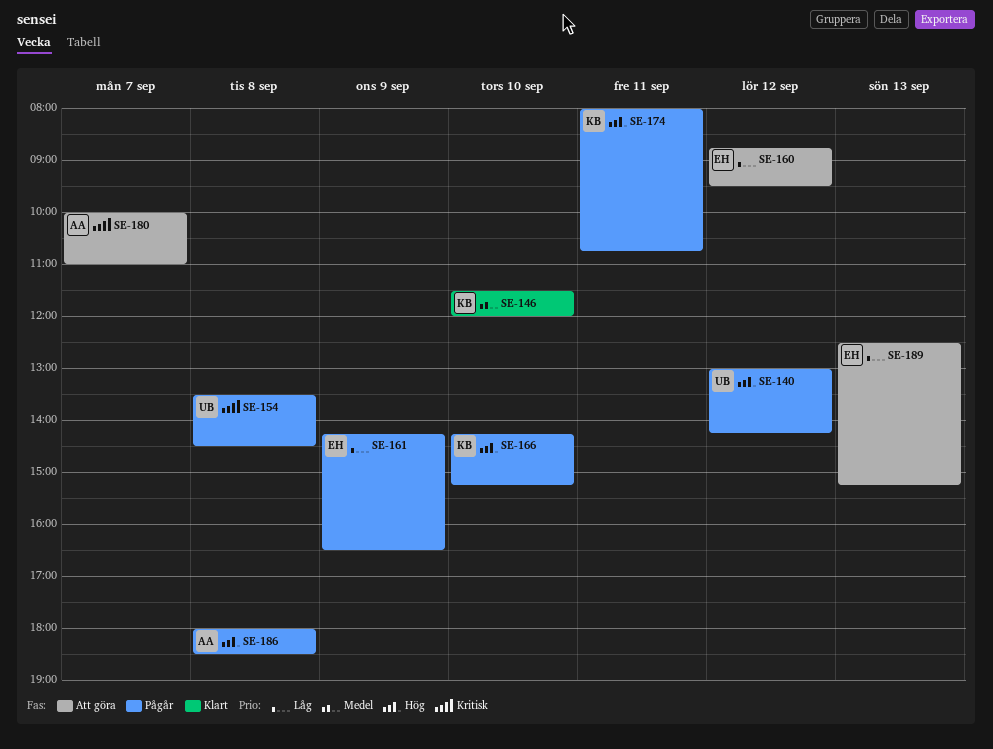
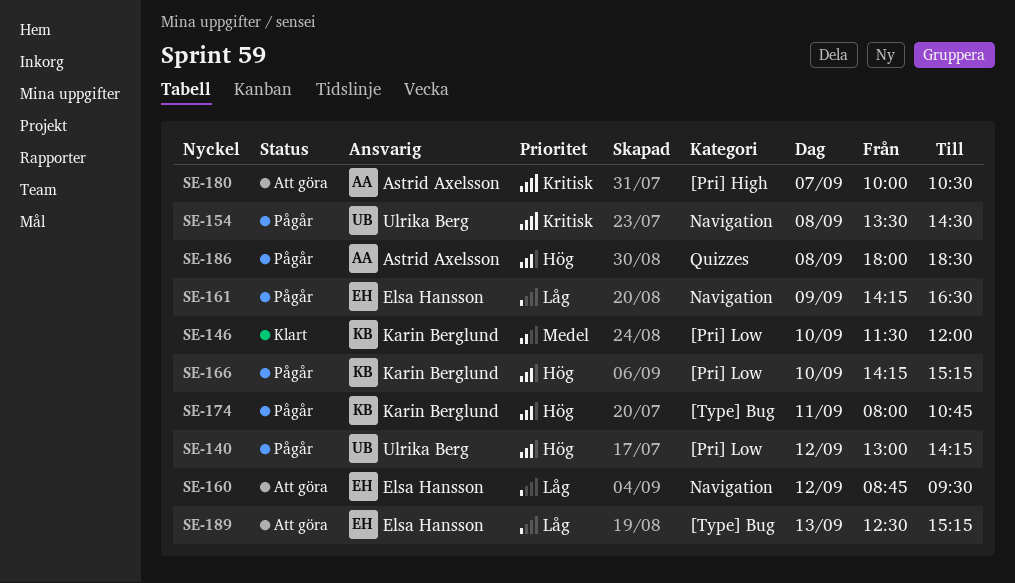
SE-180, ends: 11:00 -> 10:30

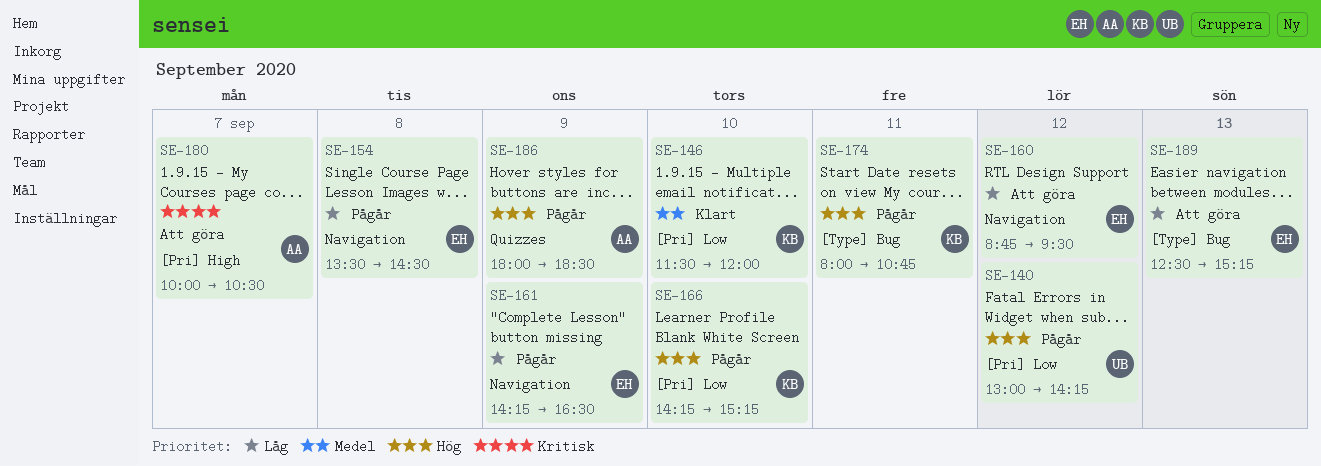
SE-154, owner: Ulrika Berg -> Elsa Hansson
SE-154, priority: Kritisk -> Låg
SE-186, day: Sep 8 -> Sep 9

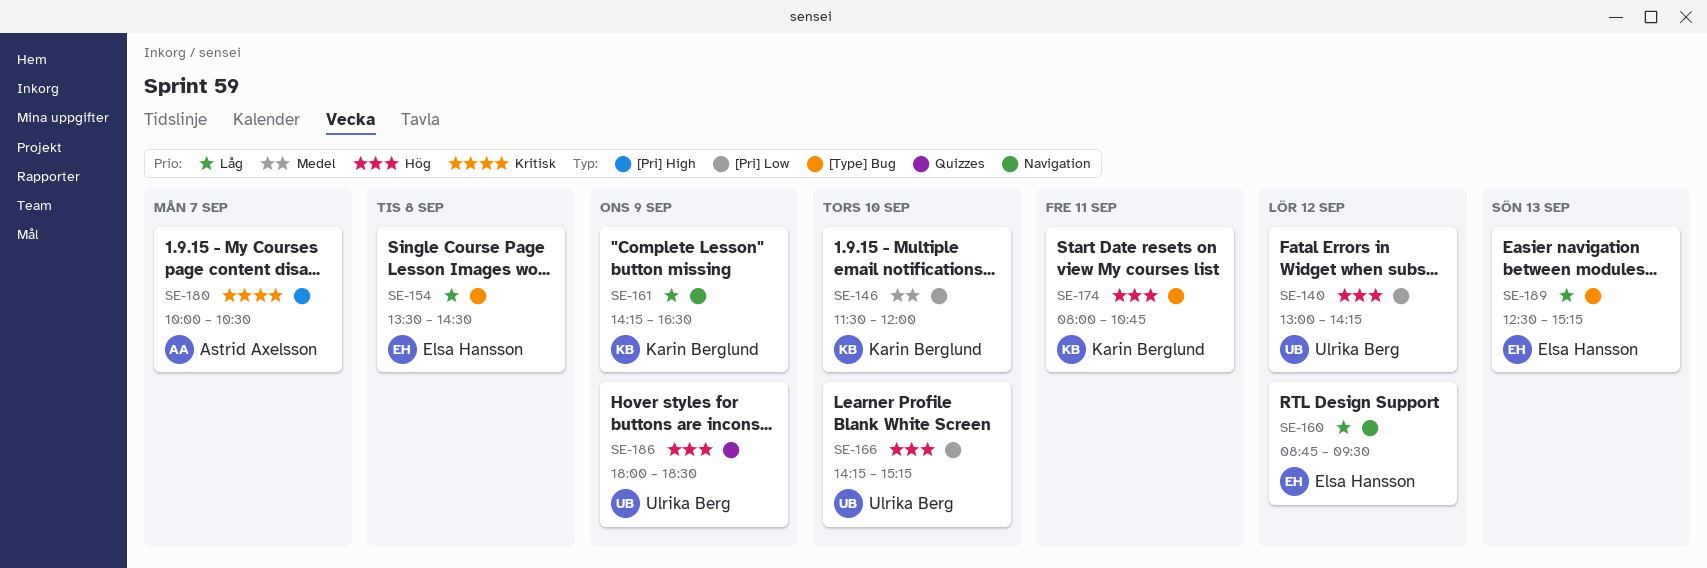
SE-154, label: Navigation -> [Type] Bug
SE-161, owner: Elsa Hansson -> Karin Berglund
SE-166, owner: Karin Berglund -> Ulrika Berg
SE-186, owner: Astrid Axelsson -> Ulrika Berg

